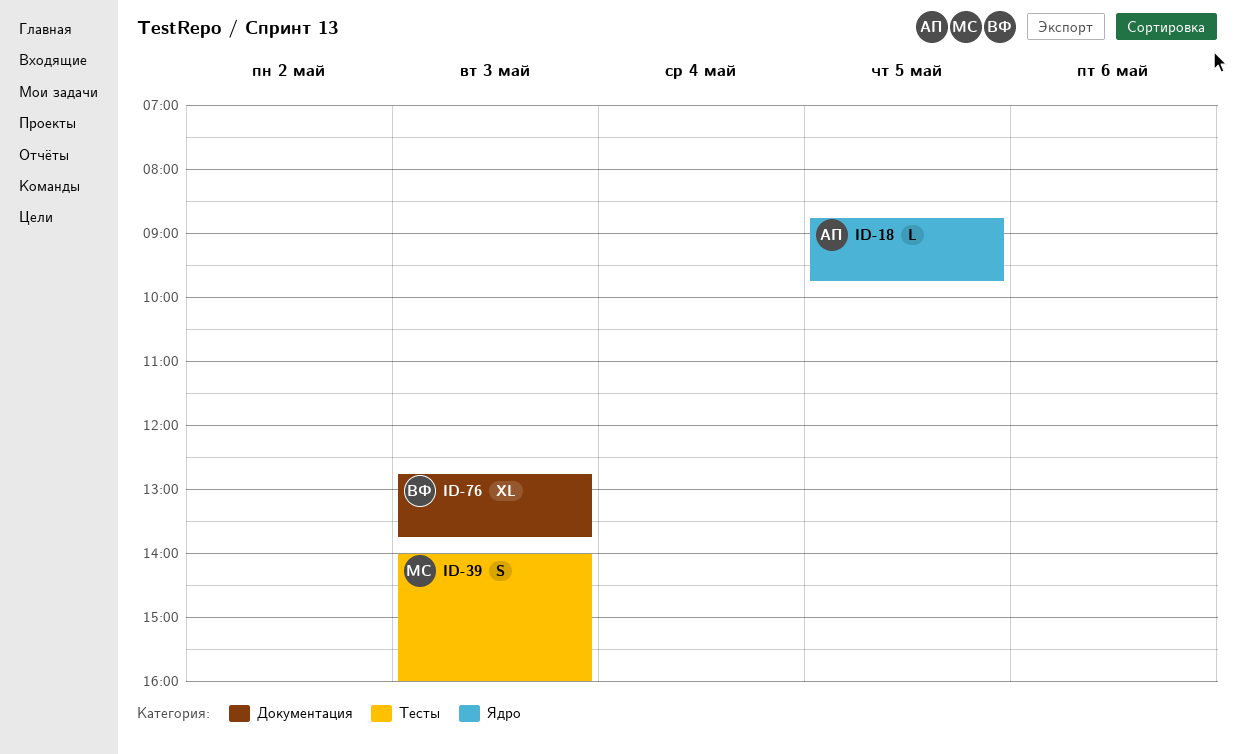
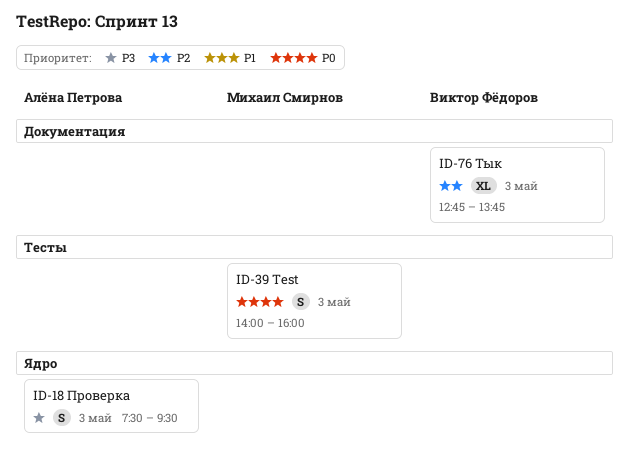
ID-18, estimate: L -> S
ID-18, day: May 5 -> May 3
ID-18, begins: 08:45 -> 07:30
ID-18, ends: 09:45 -> 09:30

